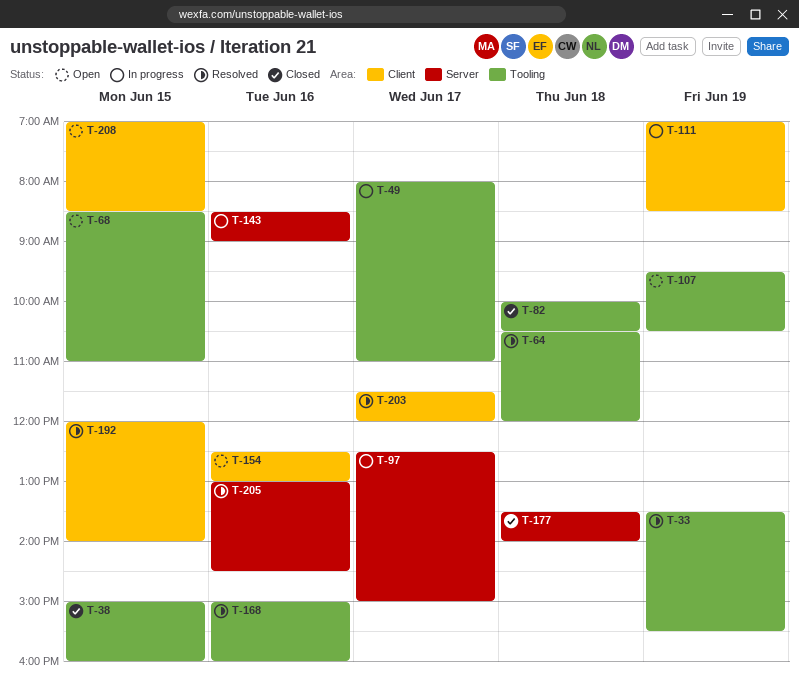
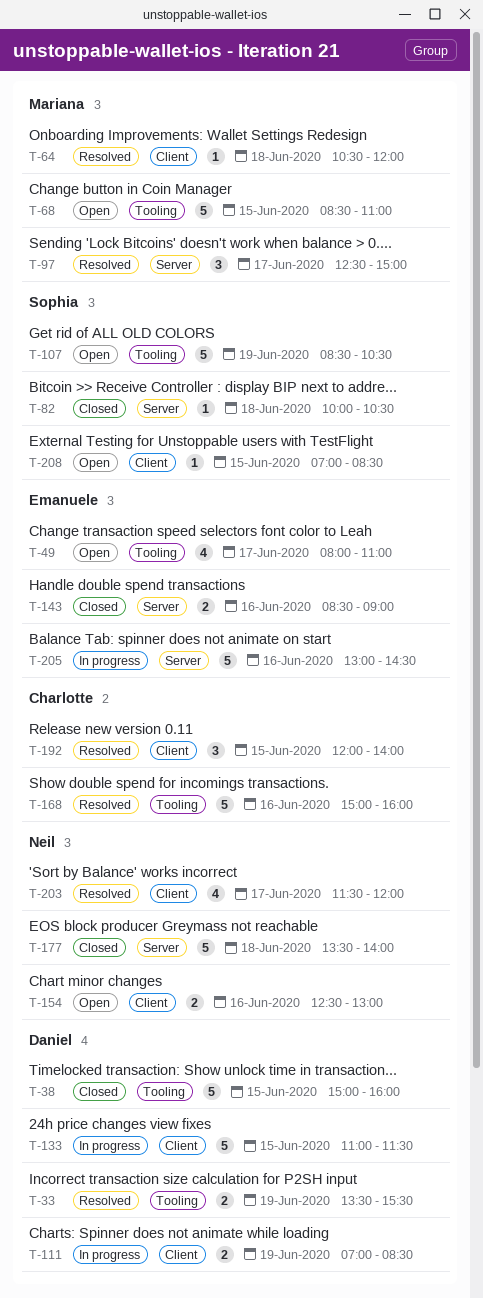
T-49, status: In progress -> Open
T-64, label: Tooling -> Client
T-82, label: Tooling -> Server
T-97, status: In progress -> Resolved
T-107, begins: 09:30 -> 08:30
T-133: none -> present
T-143, status: In progress -> Closed
T-205, status: Resolved -> In progress

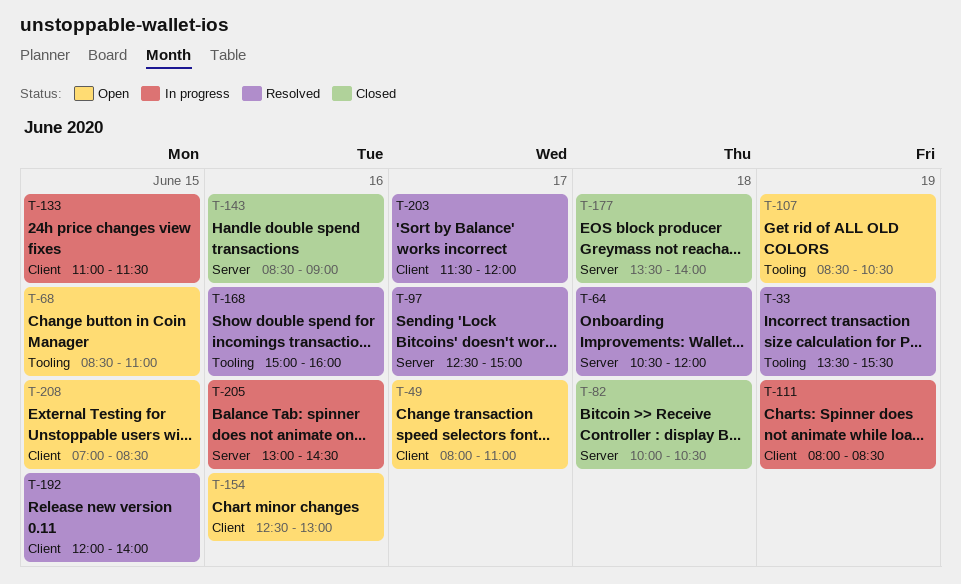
T-38: present -> none
T-49, label: Tooling -> Client
T-64, label: Client -> Server
T-111, begins: 07:00 -> 08:00

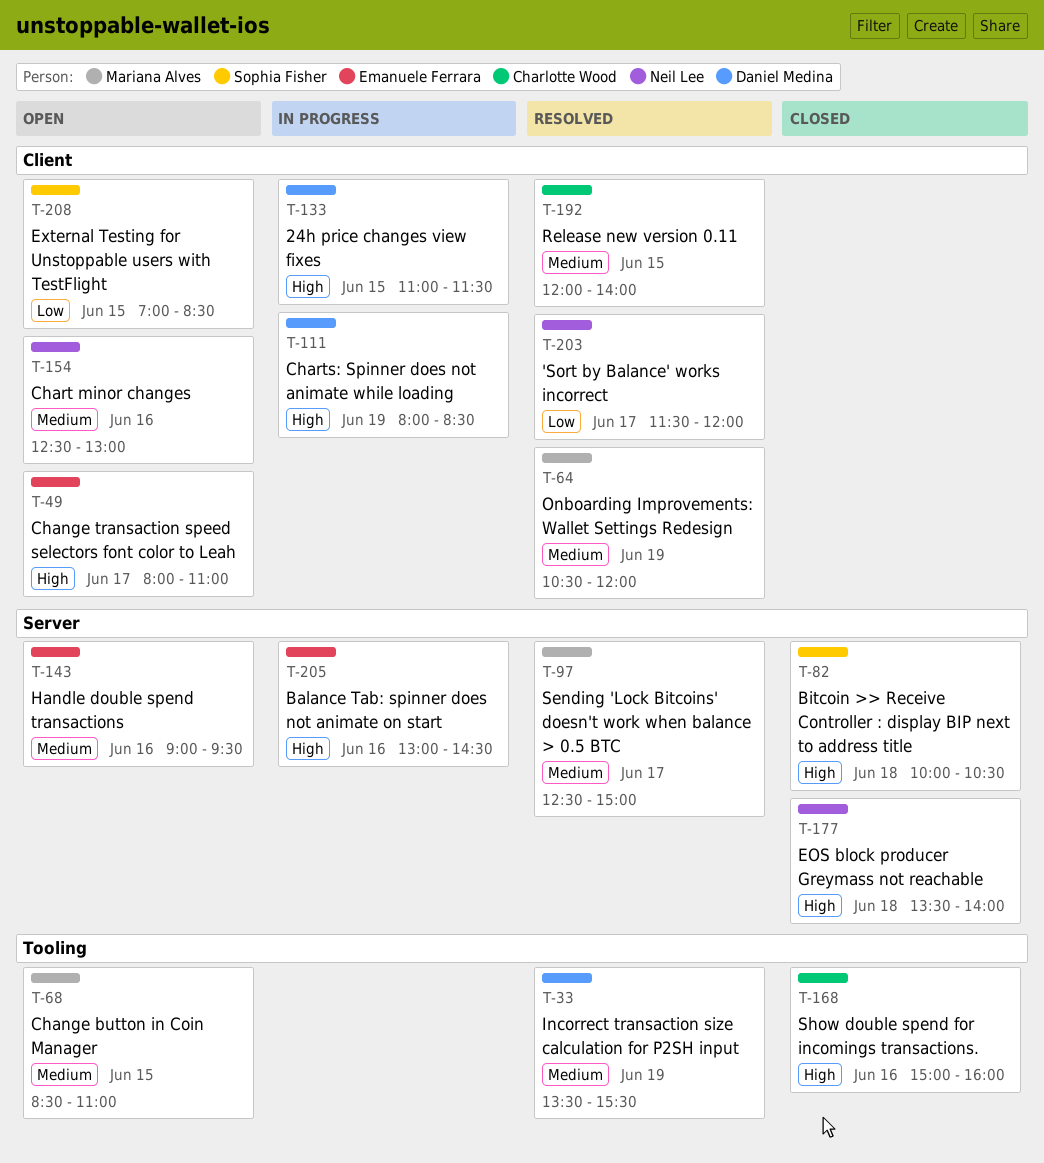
T-64, label: Server -> Client
T-64, day: Jun 18 -> Jun 19
T-107: present -> none
T-143, status: Closed -> Open
T-143, begins: 08:30 -> 09:00
T-143, ends: 09:00 -> 09:30
T-168, status: Resolved -> Closed

